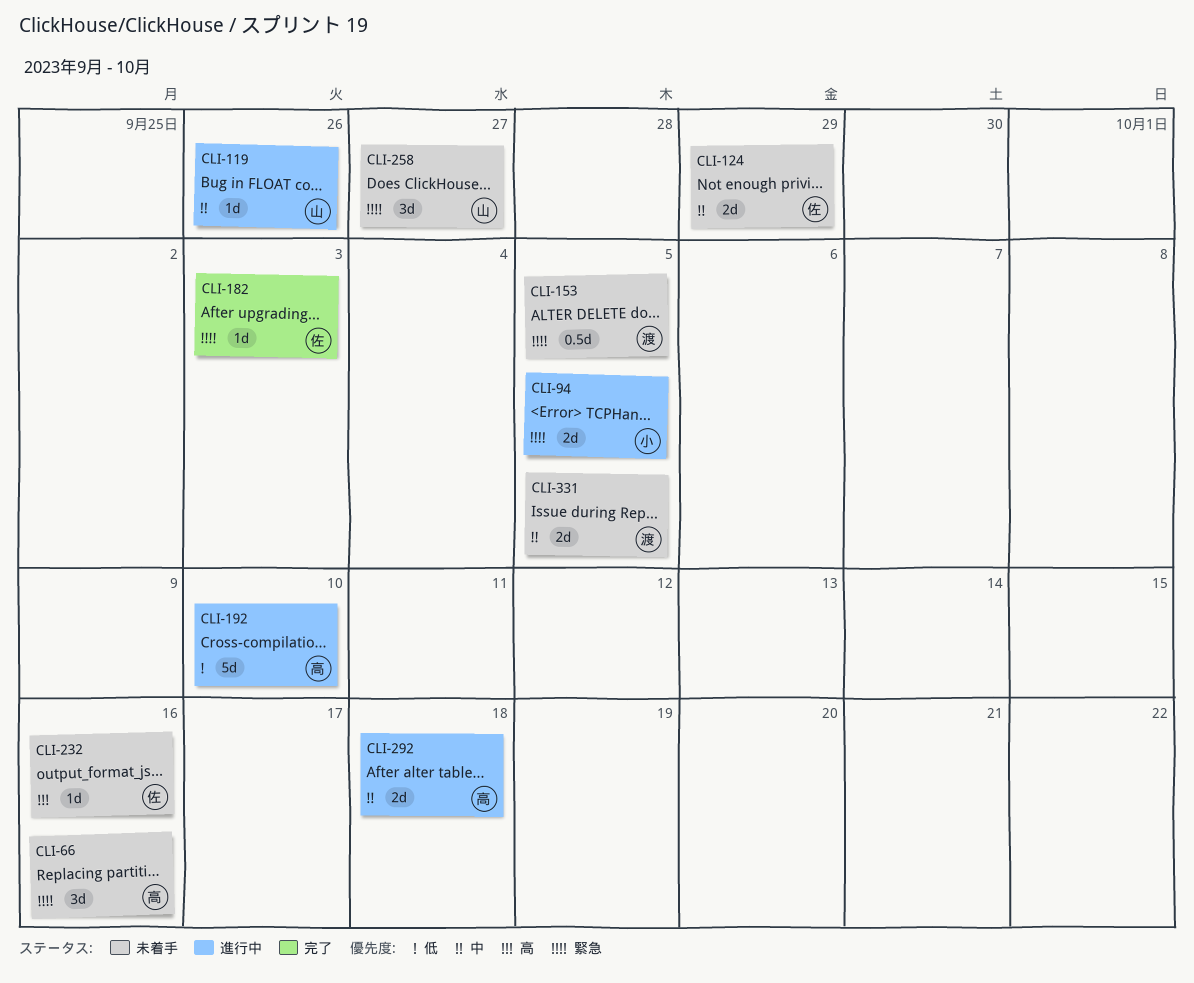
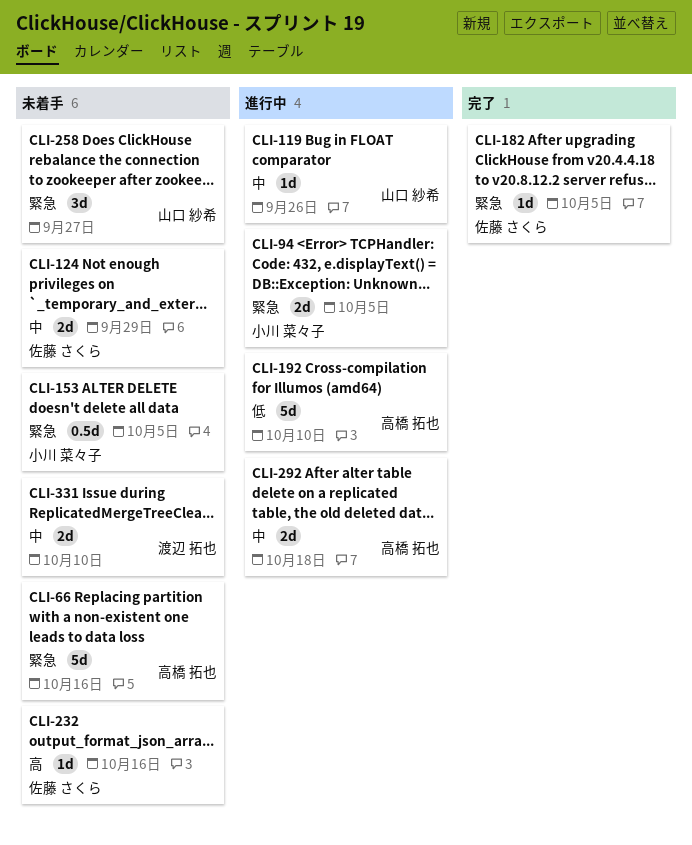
CLI-66, estimate: 3d -> 5d
CLI-153, owner: 渡辺 拓也 -> 小川 菜々子
CLI-182, due: Oct 3 -> Oct 5
CLI-331, due: Oct 5 -> Oct 10

